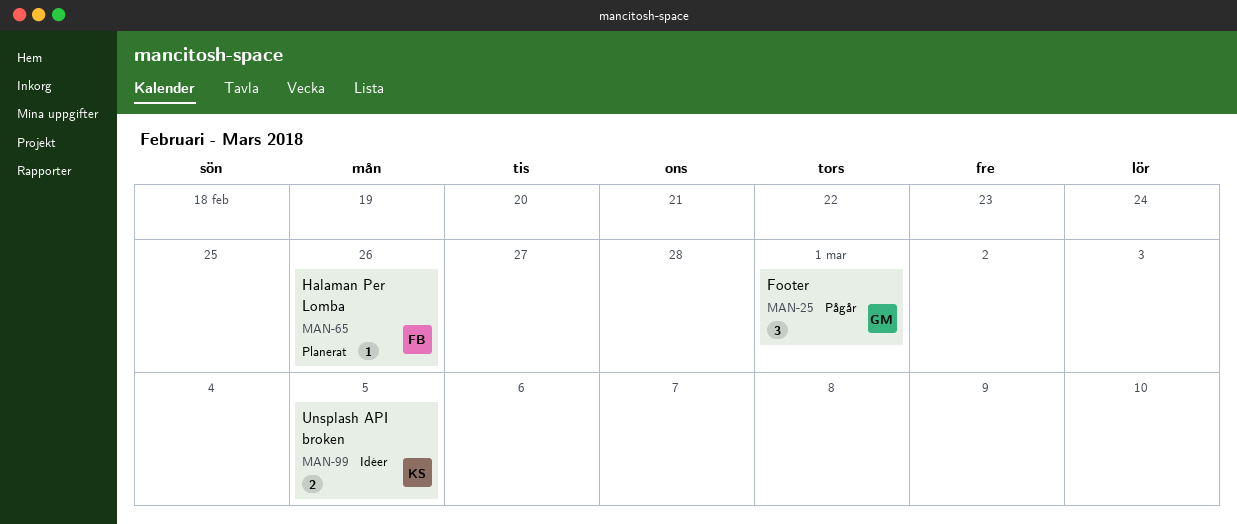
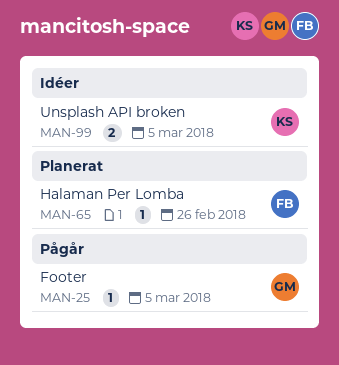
MAN-25, estimate: 3 -> 1
MAN-25, due: Mar 1 -> Mar 5

